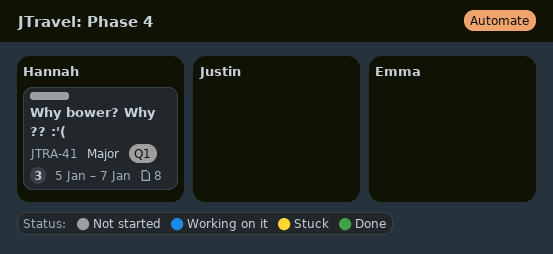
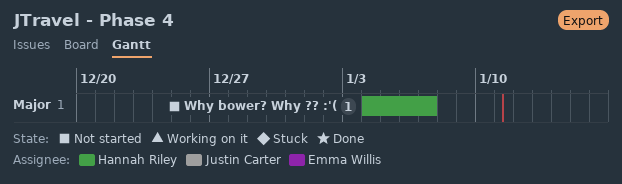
Why bower? Why ?? :'(, estimate: 3 -> 1
Why bower? Why ?? :'(, start: Jan 5 -> Jan 4

